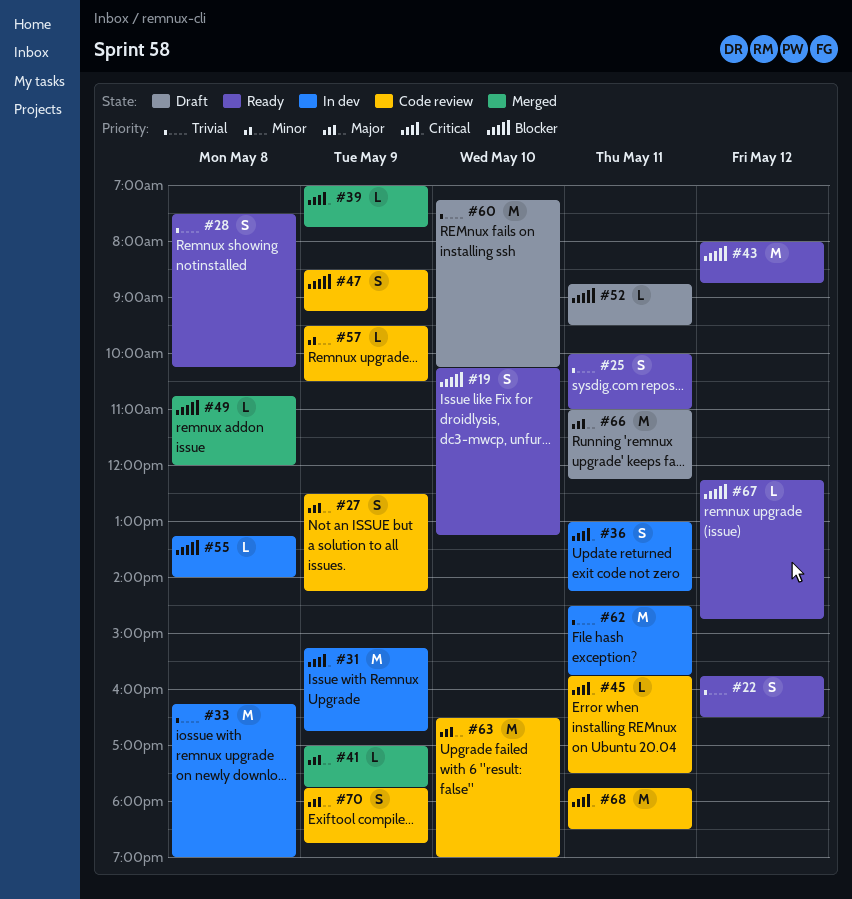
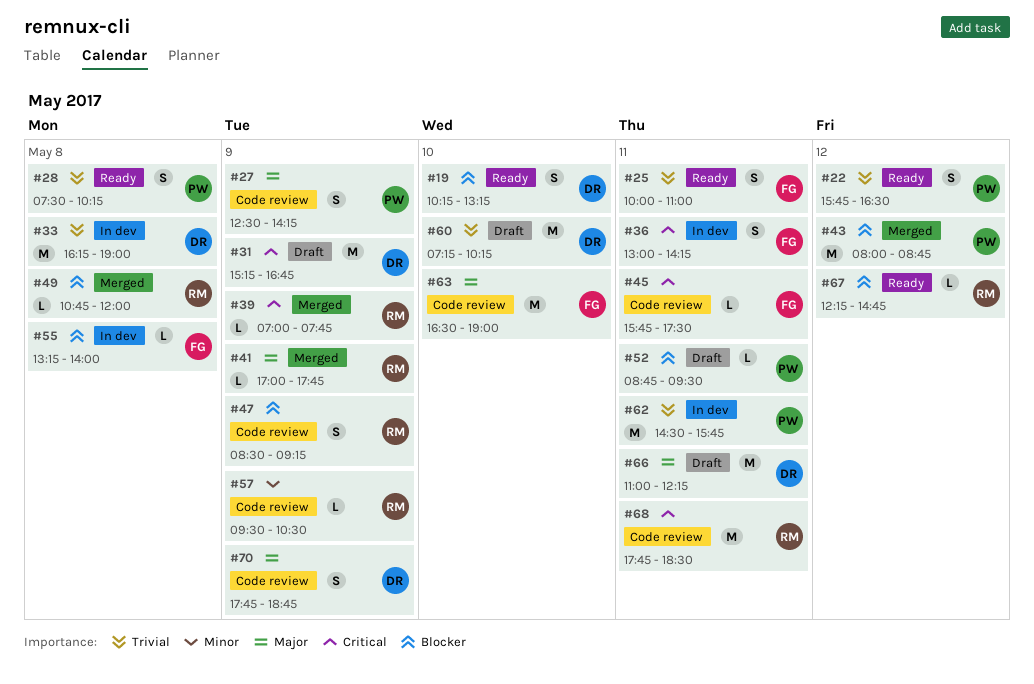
#31, status: In dev -> Draft
#43, status: Ready -> Merged

